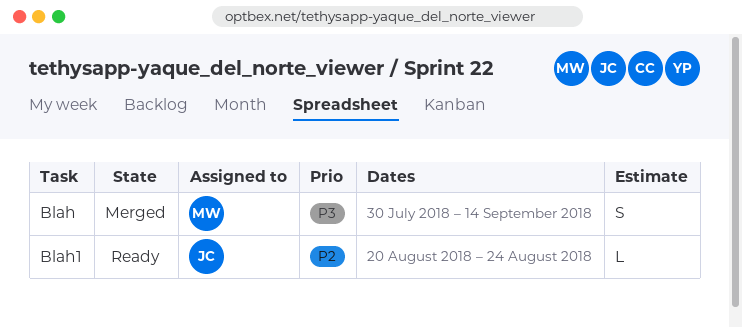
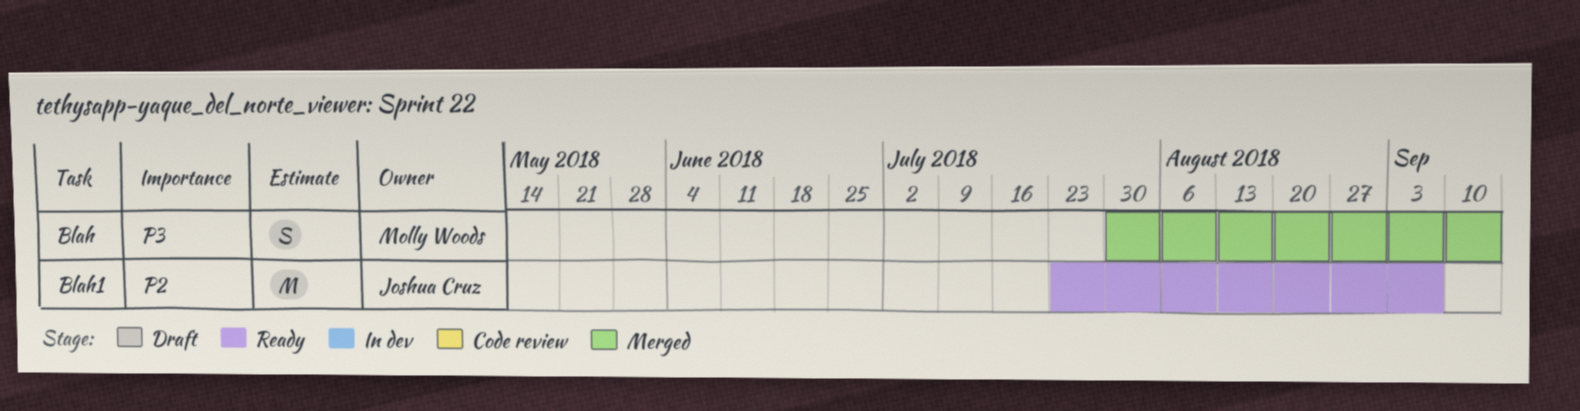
Blah1, estimate: L -> M
Blah1, start: Aug 20 -> Jul 23
Blah1, due: Aug 24 -> Sep 7

